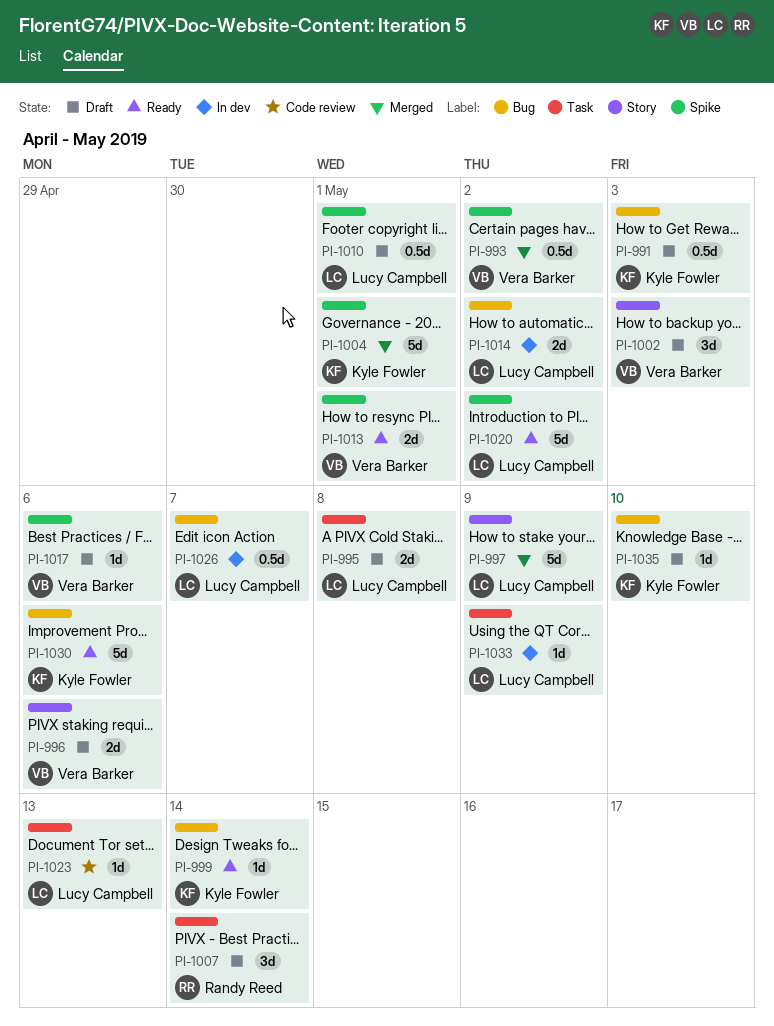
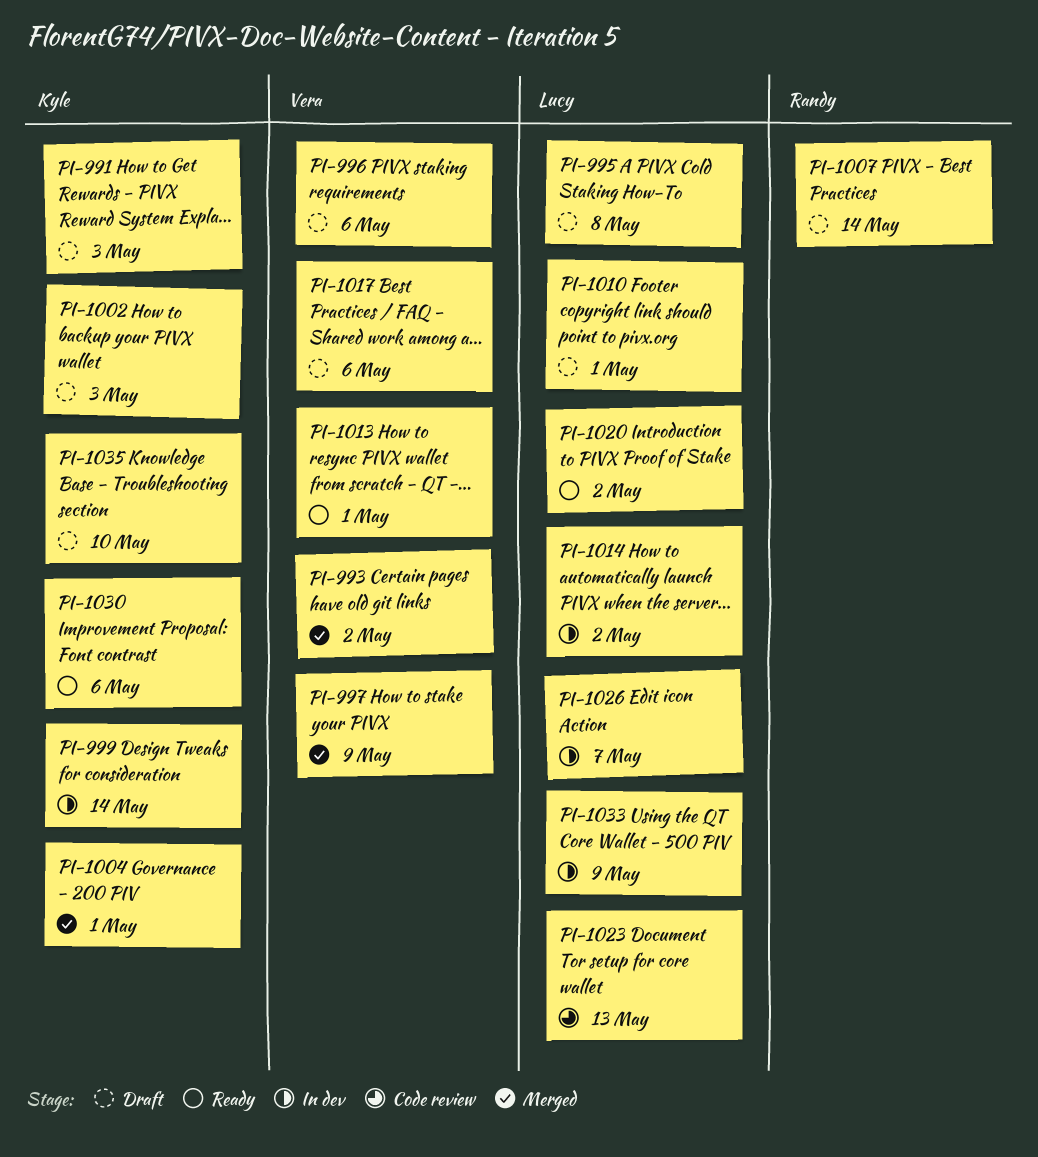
PI-997, owner: Lucy Campbell -> Vera Barker
PI-999, status: Ready -> In dev
PI-1002, owner: Vera Barker -> Kyle Fowler

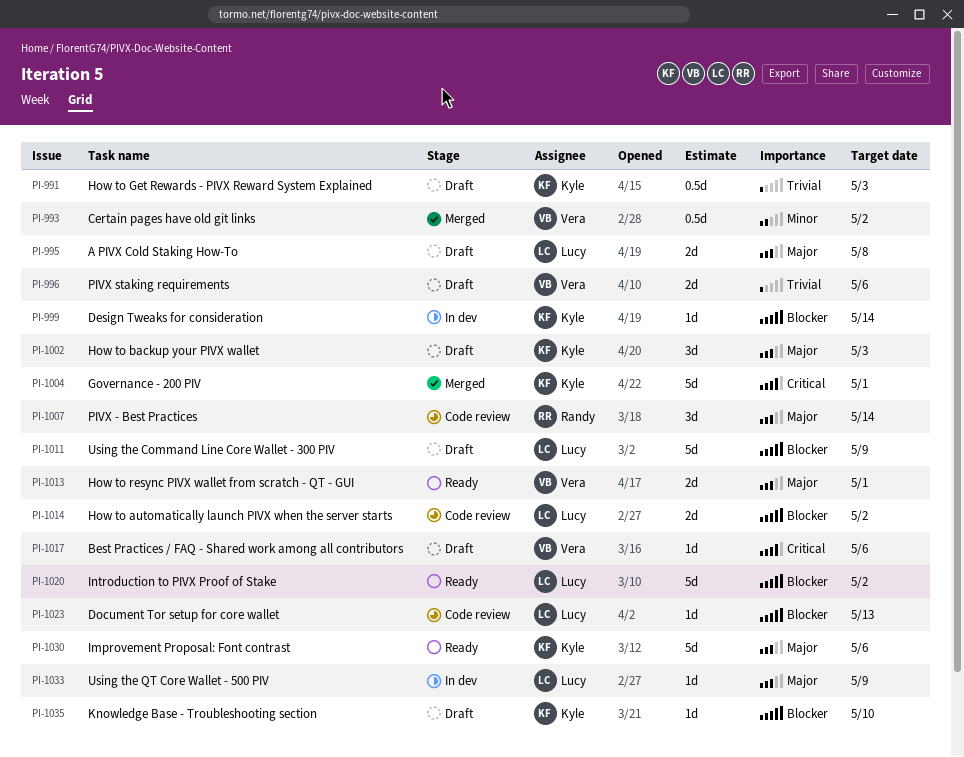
PI-997: present -> none
PI-1007, status: Draft -> Code review
PI-1010: present -> none
PI-1011: none -> present
PI-1014, status: In dev -> Code review
PI-1026: present -> none

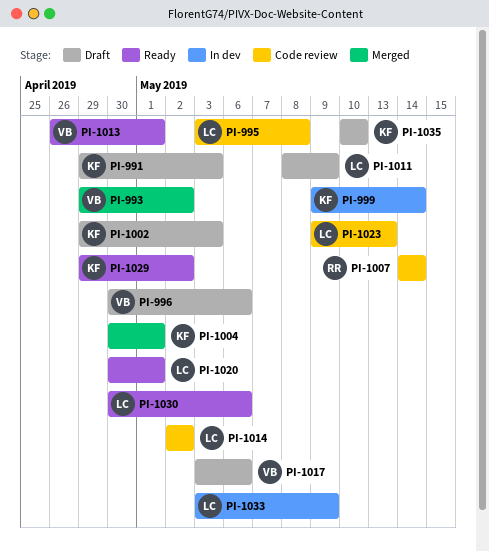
PI-995, status: Draft -> Code review
PI-1020, due: May 2 -> May 1
PI-1029: none -> present
PI-1030, owner: Kyle -> Lucy

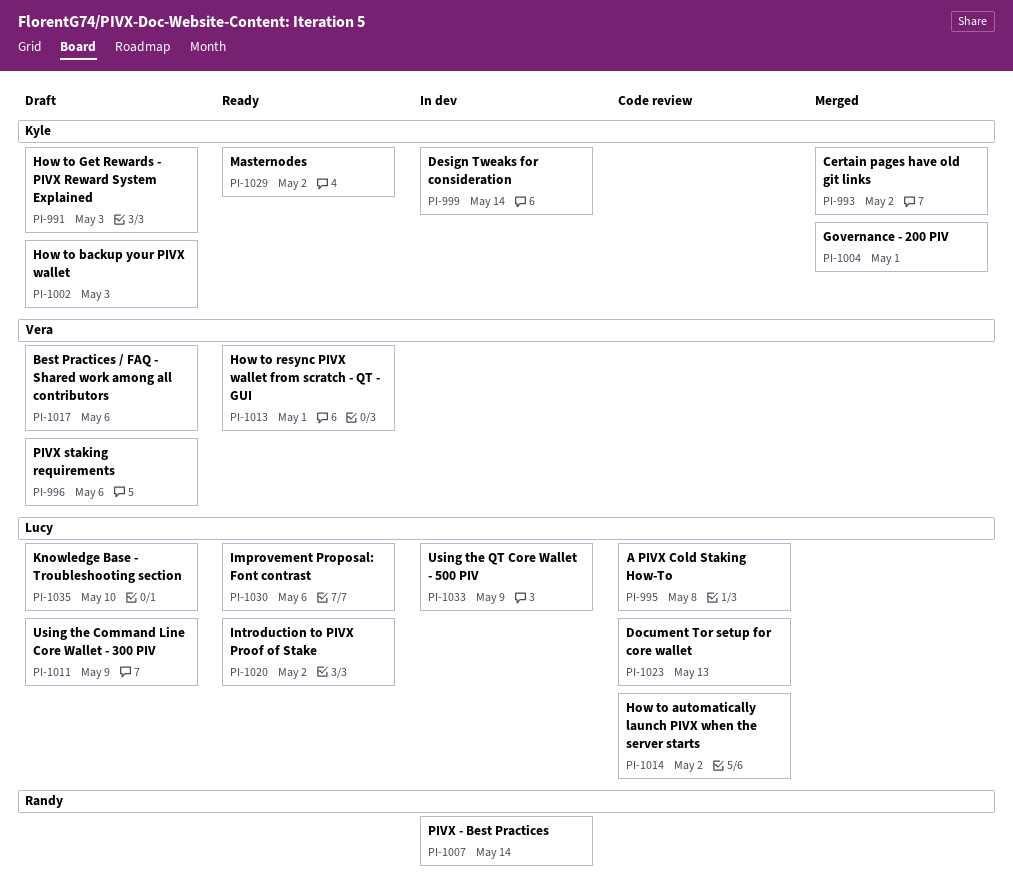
PI-993, owner: Vera -> Kyle
PI-1007, status: Code review -> In dev
PI-1020, due: May 1 -> May 2
PI-1035, owner: Kyle -> Lucy

